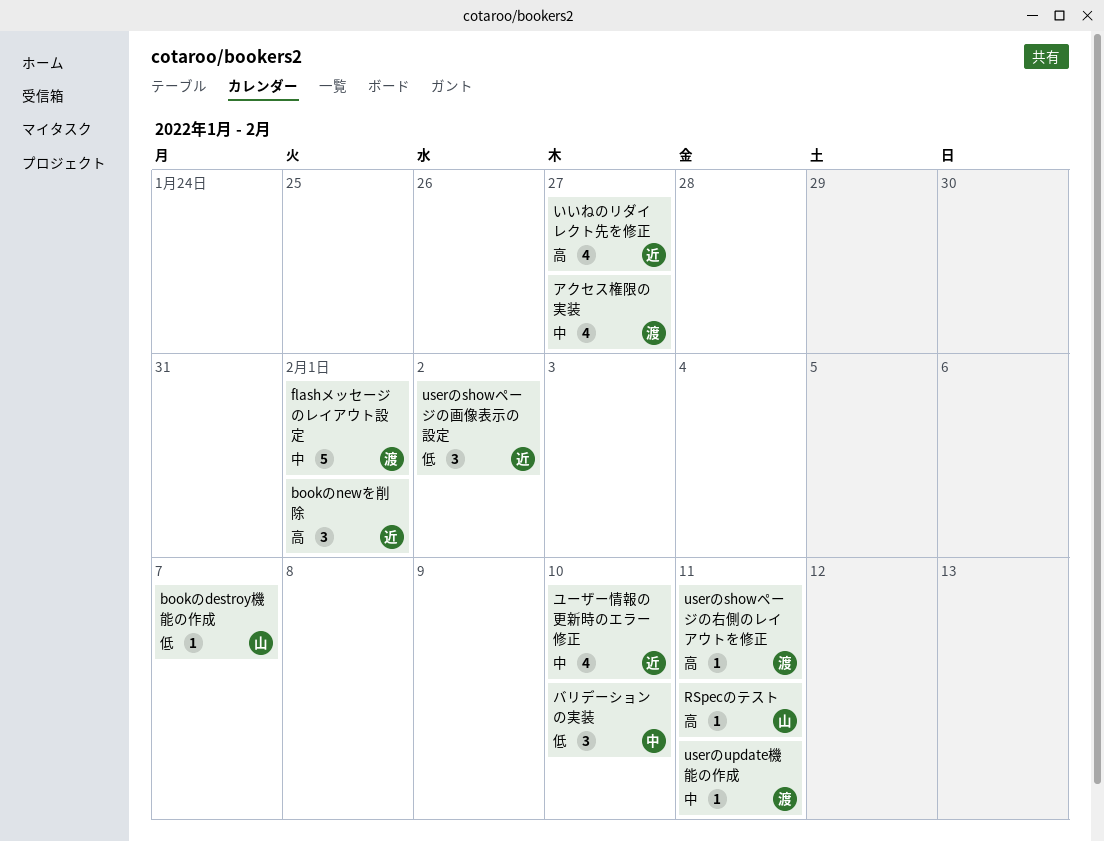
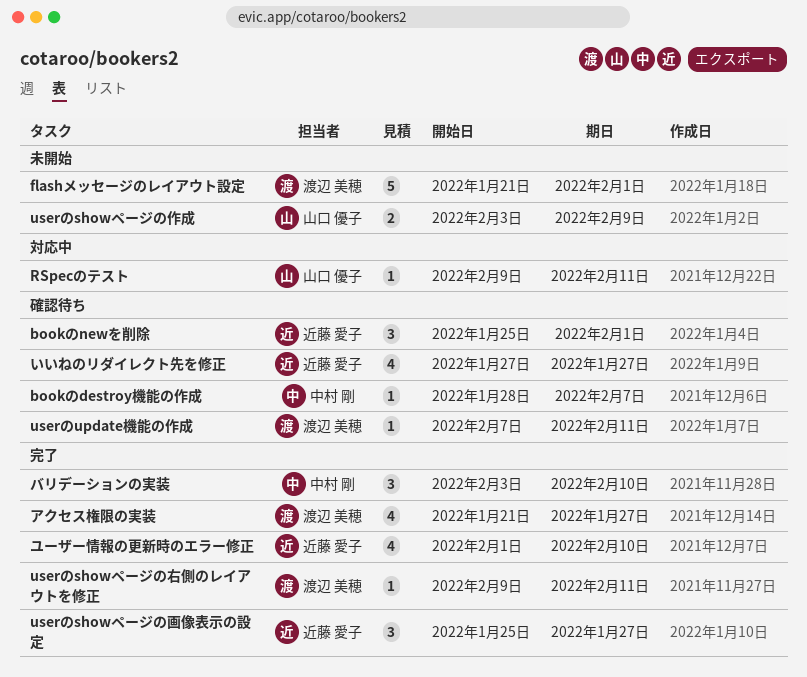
bookのdestroy機能の作成, owner: 山口 優子 -> 中村 剛
userのshowページの作成: none -> present
userのshowページの画像表示の設定, due: Feb 2 -> Jan 27

